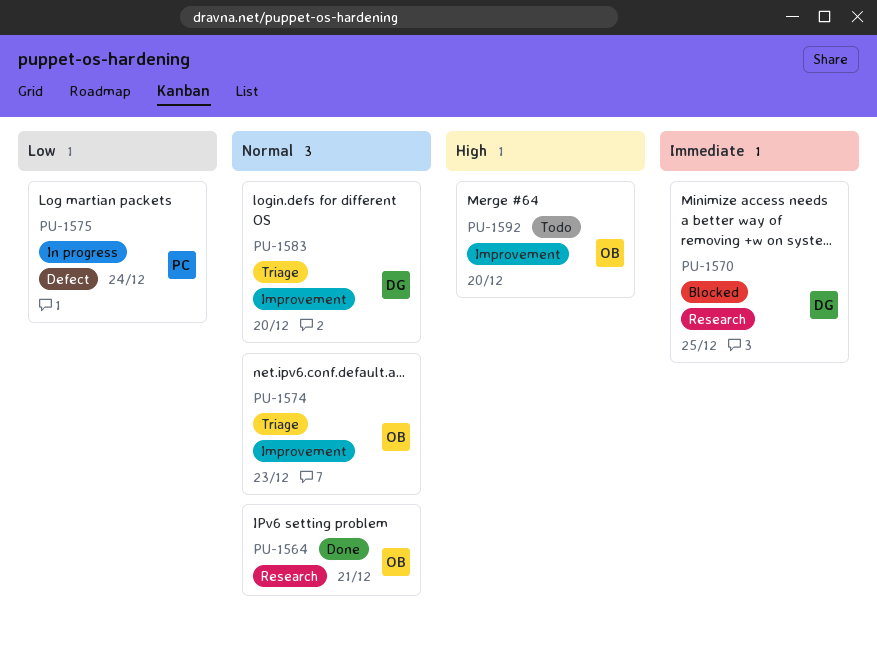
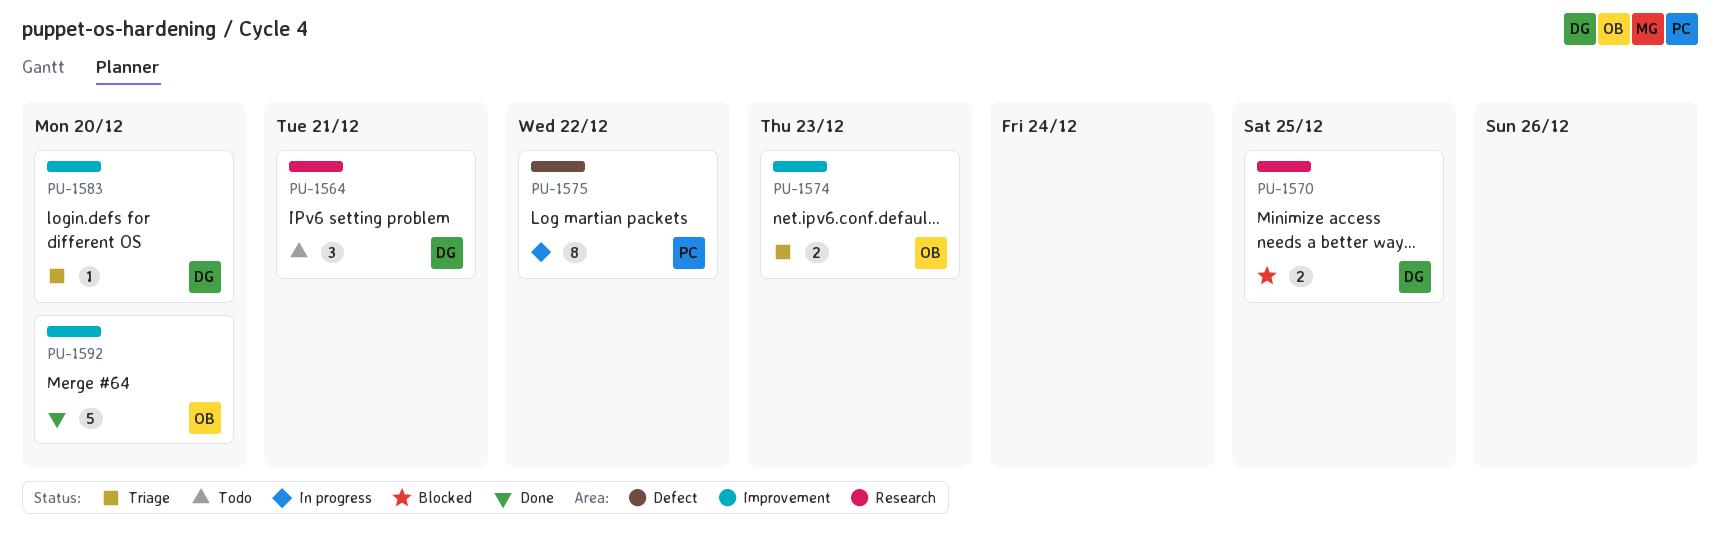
PU-1564, status: Done -> Todo
PU-1564, owner: OB -> DG
PU-1575, due: Dec 24 -> Dec 22
PU-1592, status: Todo -> Done

